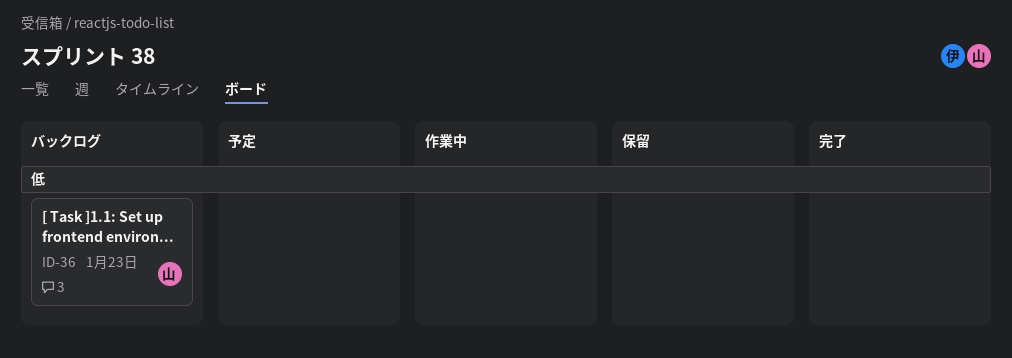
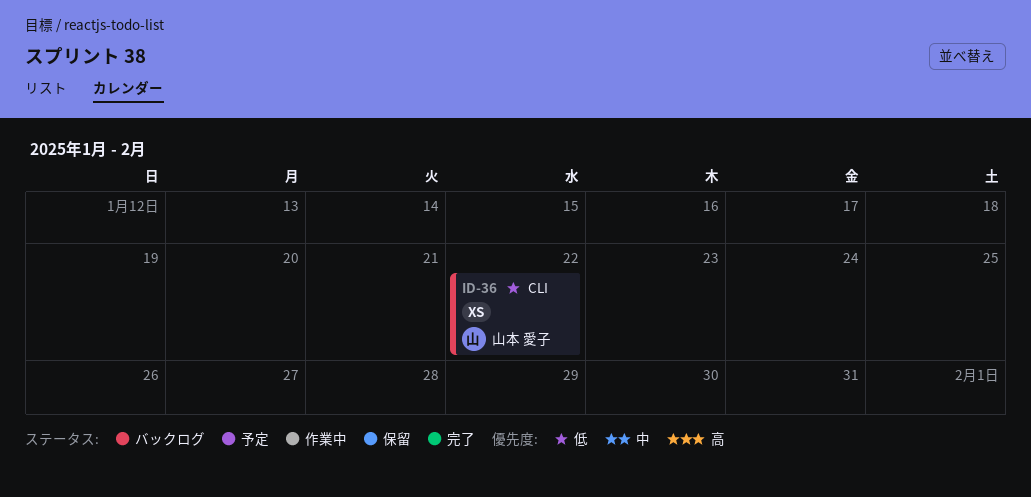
ID-36, due: Jan 23 -> Jan 22

